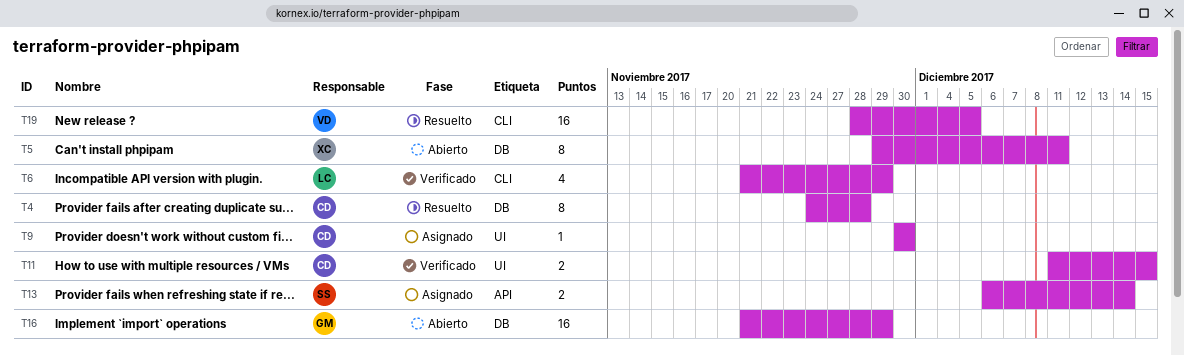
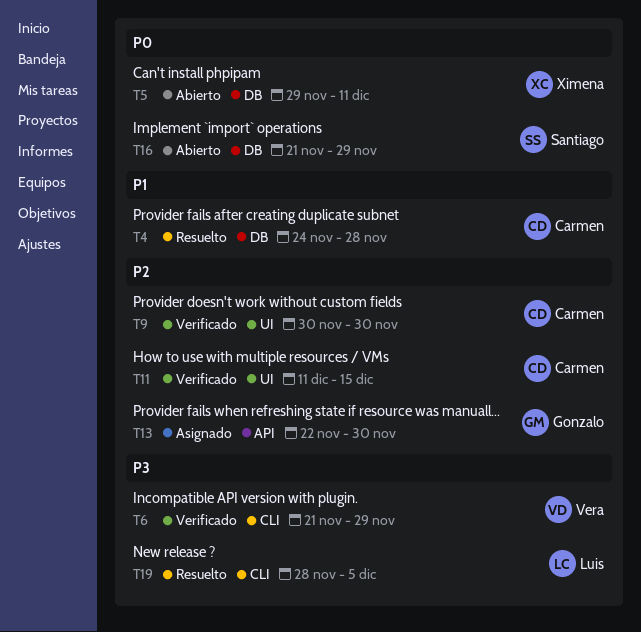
T6, owner: Luis -> Vera
T9, status: Asignado -> Verificado
T13, owner: Santiago -> Gonzalo
T13, start: Dec 6 -> Nov 22
T13, due: Dec 14 -> Nov 30
T16, owner: Gonzalo -> Santiago
T19, owner: Vera -> Luis

